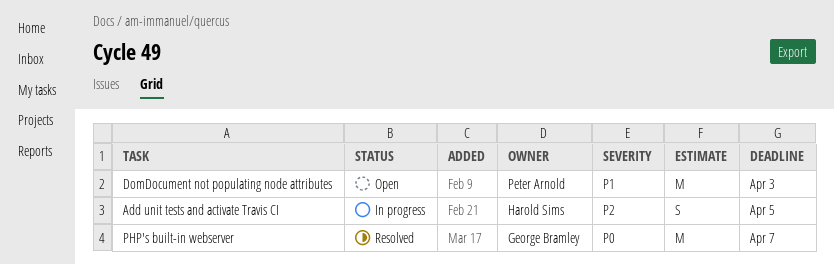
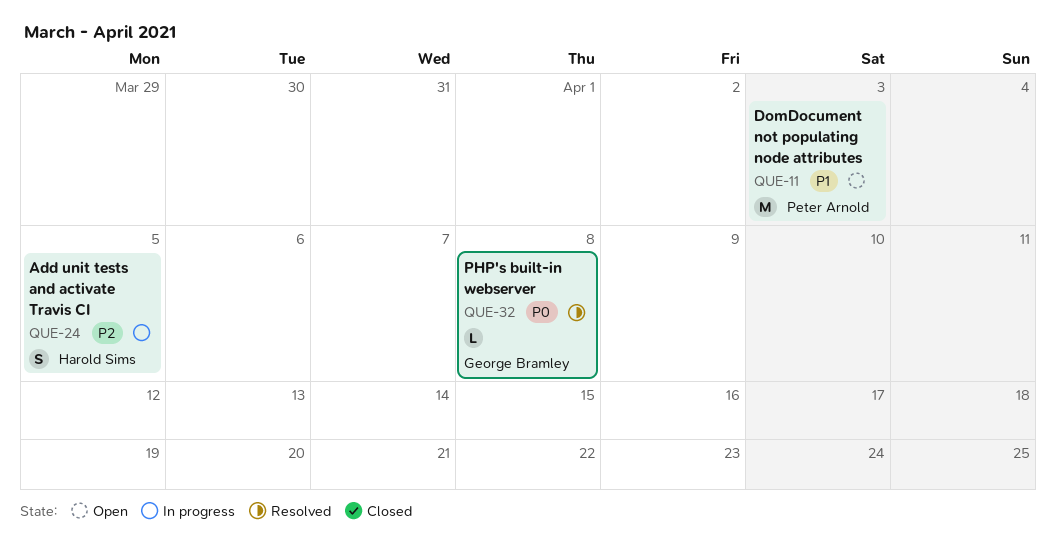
PHP's built-in webserver, estimate: M -> L
PHP's built-in webserver, due: Apr 7 -> Apr 8

